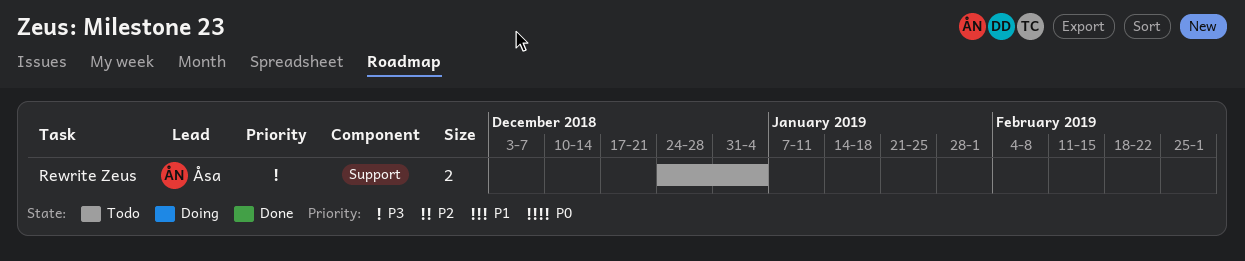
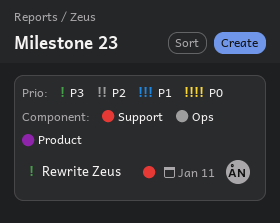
Rewrite Zeus, due: Jan 4 -> Jan 11

